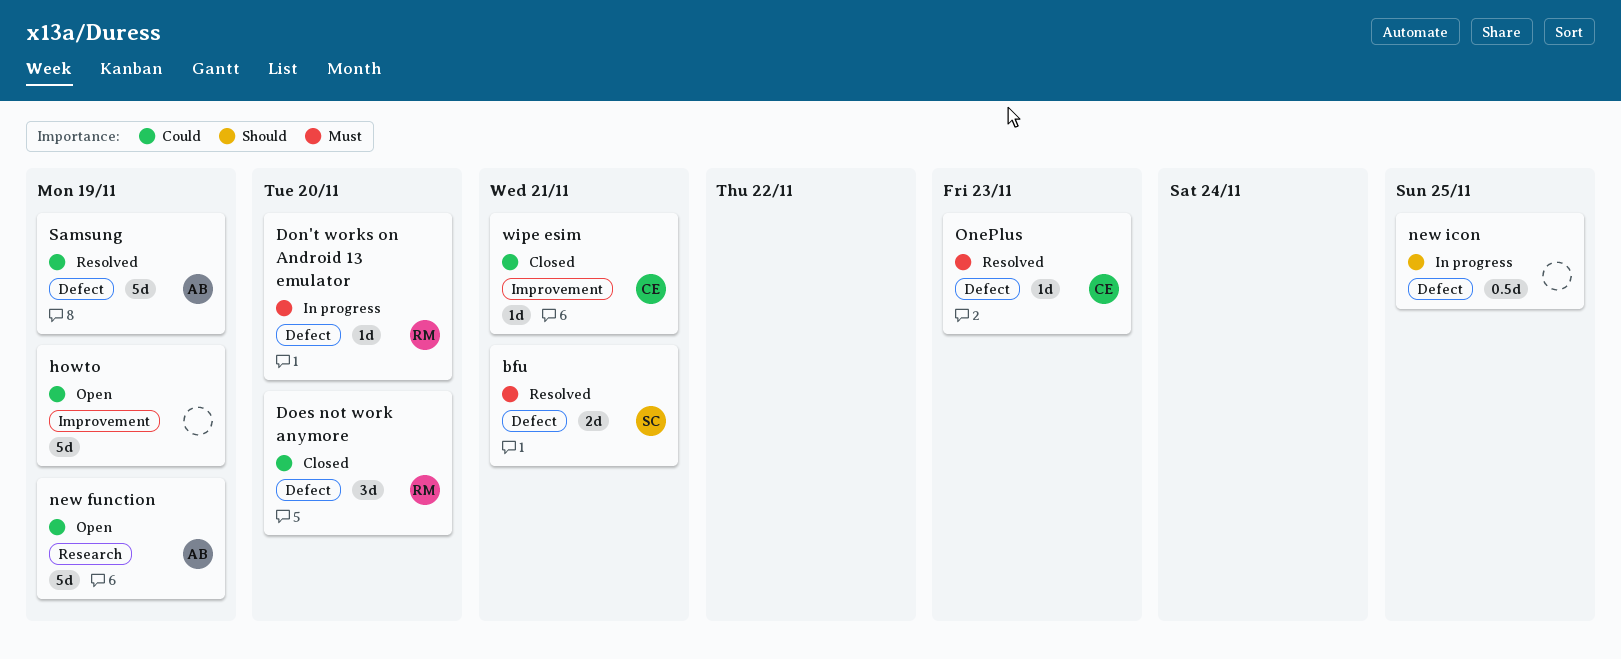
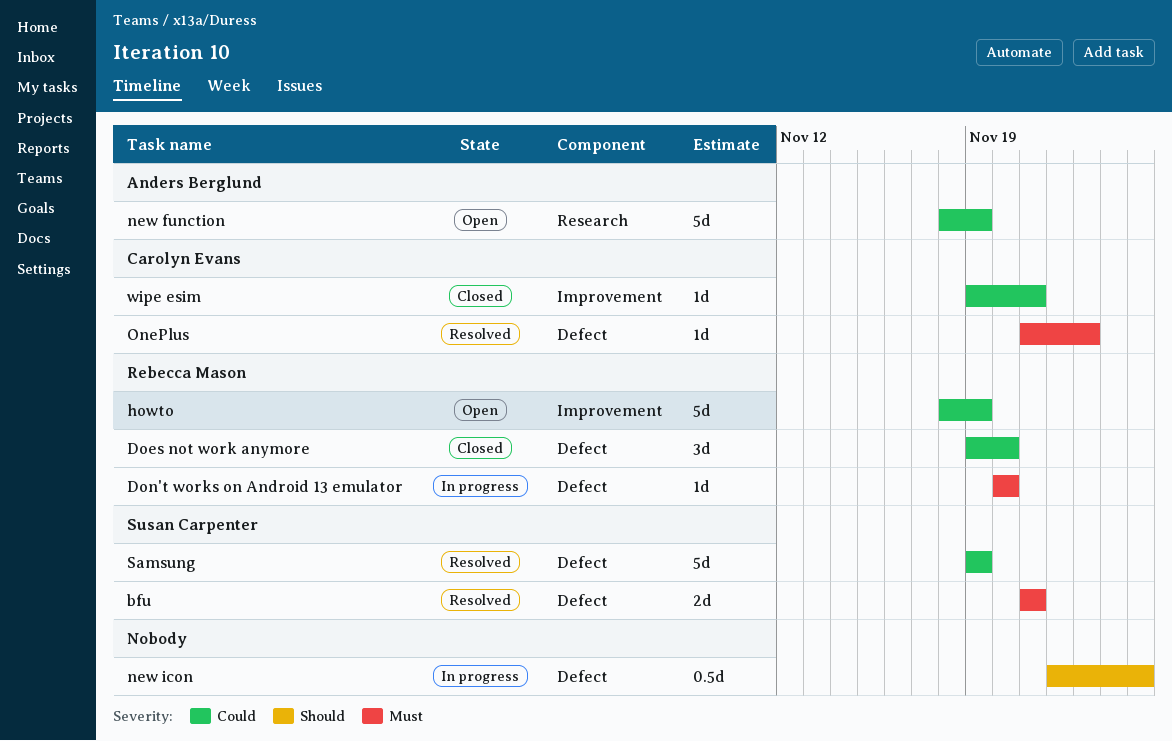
howto, owner: none -> Rebecca Mason
Samsung, owner: Anders Berglund -> Susan Carpenter

